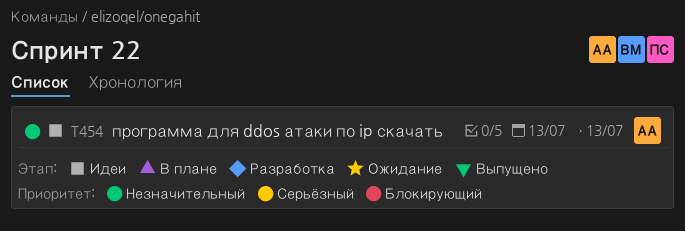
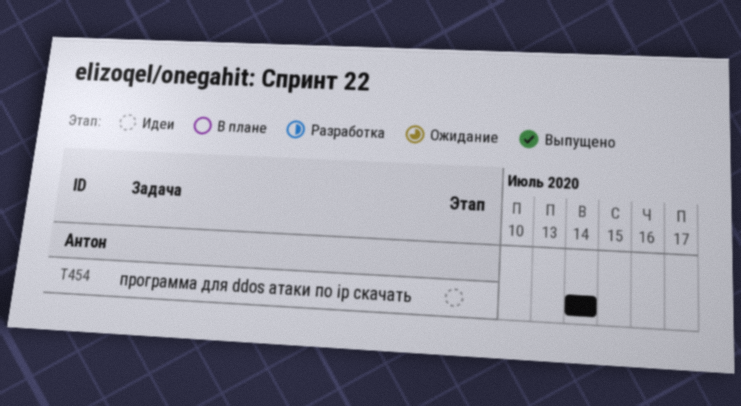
T454, start: Jul 13 -> Jul 14
T454, due: Jul 13 -> Jul 14

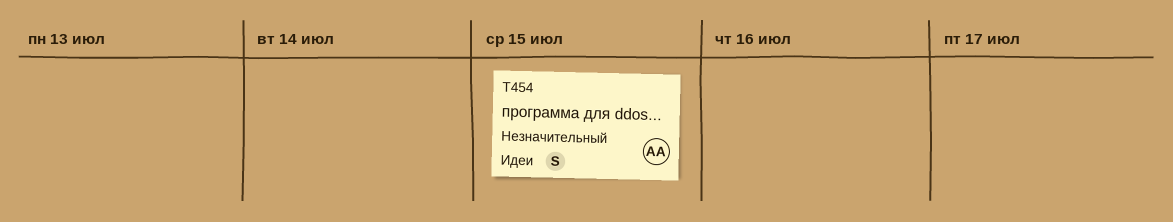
T454, due: Jul 14 -> Jul 15

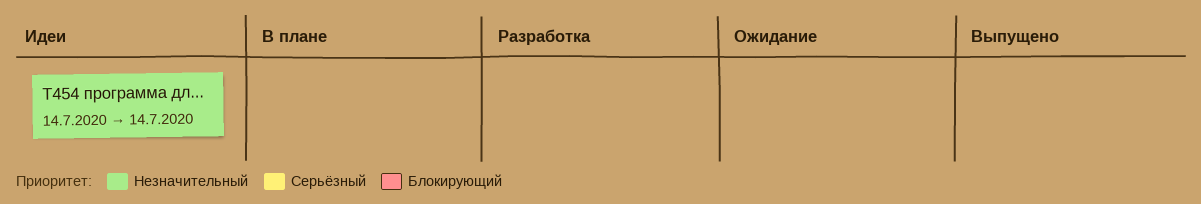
T454, due: Jul 15 -> Jul 14

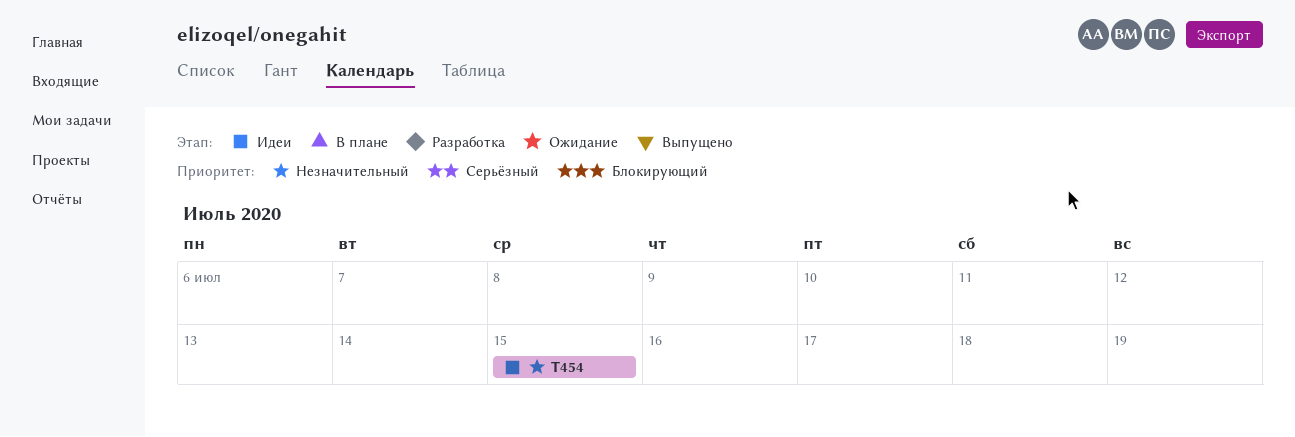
T454, start: Jul 14 -> Jul 15
T454, due: Jul 14 -> Jul 15

